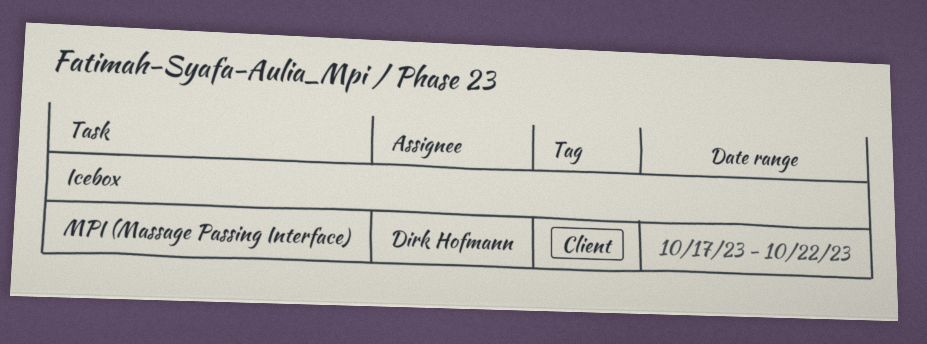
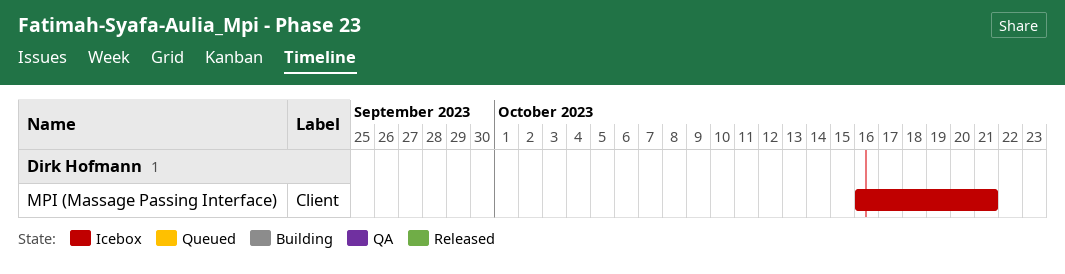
MPI (Massage Passing Interface), start: Oct 17 -> Oct 16
MPI (Massage Passing Interface), due: Oct 22 -> Oct 21

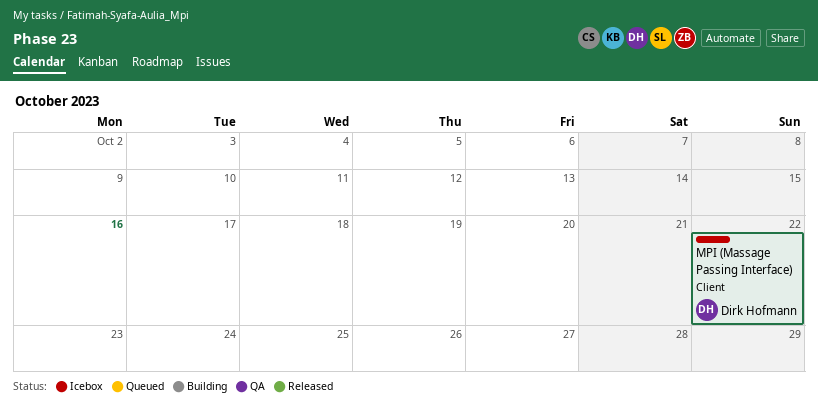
MPI (Massage Passing Interface), due: Oct 21 -> Oct 22

